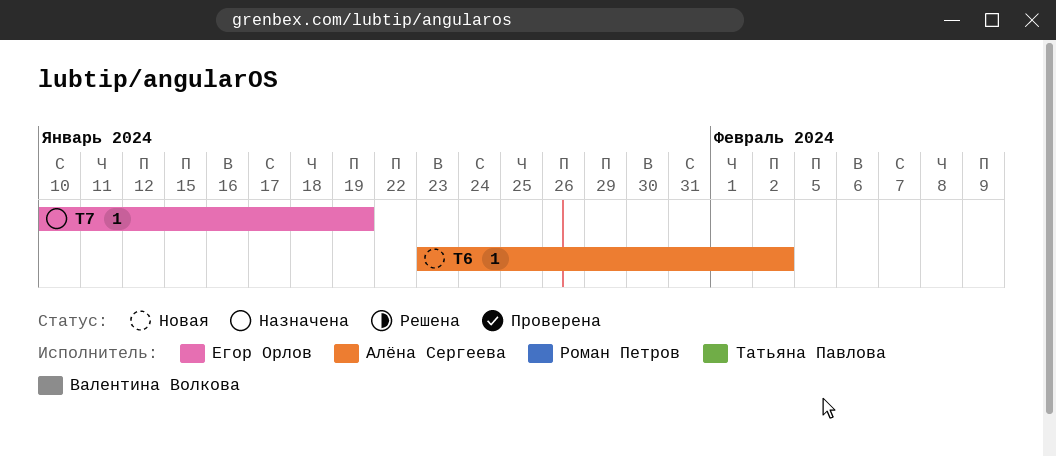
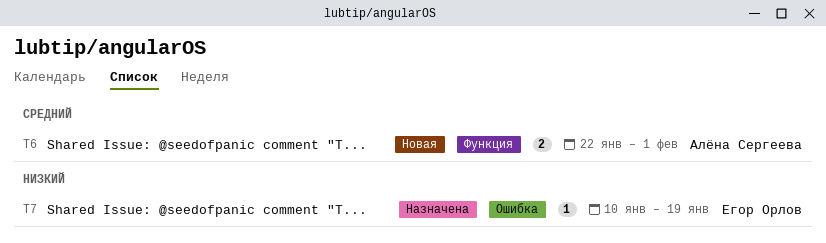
T6, estimate: 1 -> 2
T6, start: Jan 23 -> Jan 22
T6, due: Feb 2 -> Feb 1

